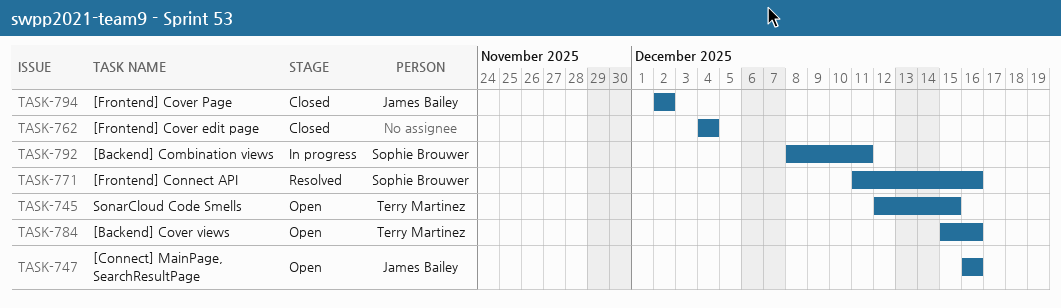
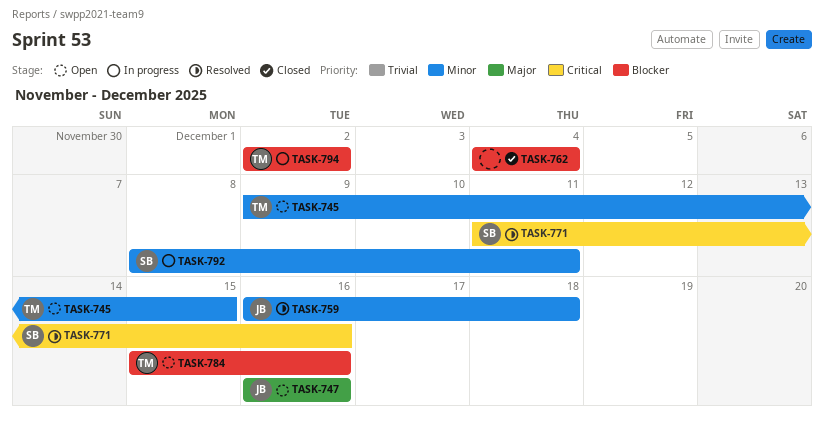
TASK-745, start: Dec 12 -> Dec 9
TASK-759: none -> present
TASK-794, status: Closed -> In progress
TASK-794, owner: James Bailey -> Terry Martinez

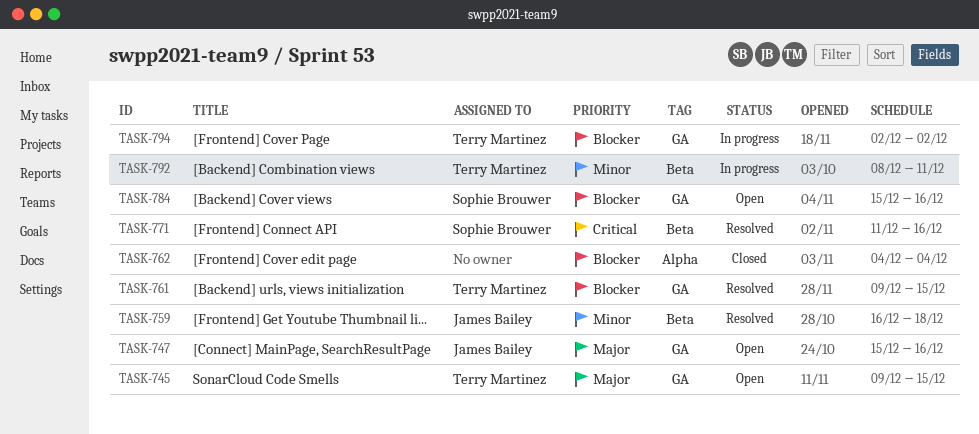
TASK-745, priority: Minor -> Major
TASK-747, start: Dec 16 -> Dec 15
TASK-761: none -> present
TASK-784, owner: Terry Martinez -> Sophie Brouwer
TASK-792, owner: Sophie Brouwer -> Terry Martinez

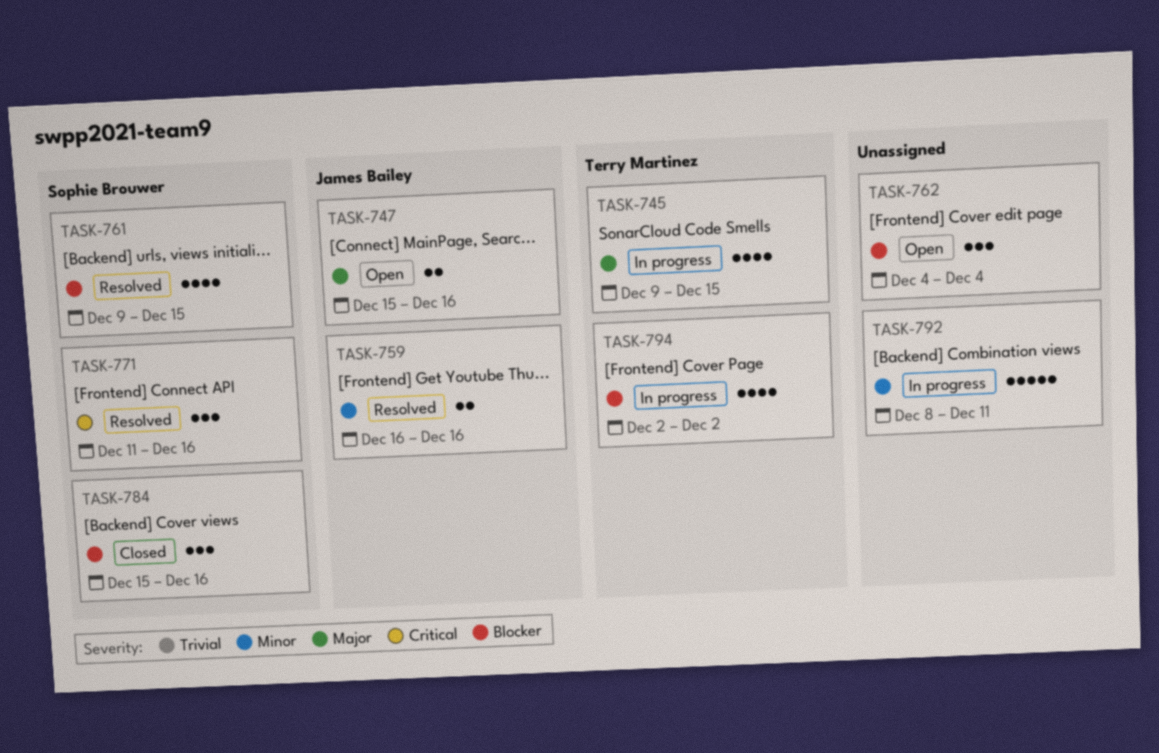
TASK-745, status: Open -> In progress
TASK-759, due: Dec 18 -> Dec 16
TASK-761, owner: Terry Martinez -> Sophie Brouwer
TASK-762, status: Closed -> Open
TASK-784, status: Open -> Closed
TASK-792, owner: Terry Martinez -> none

